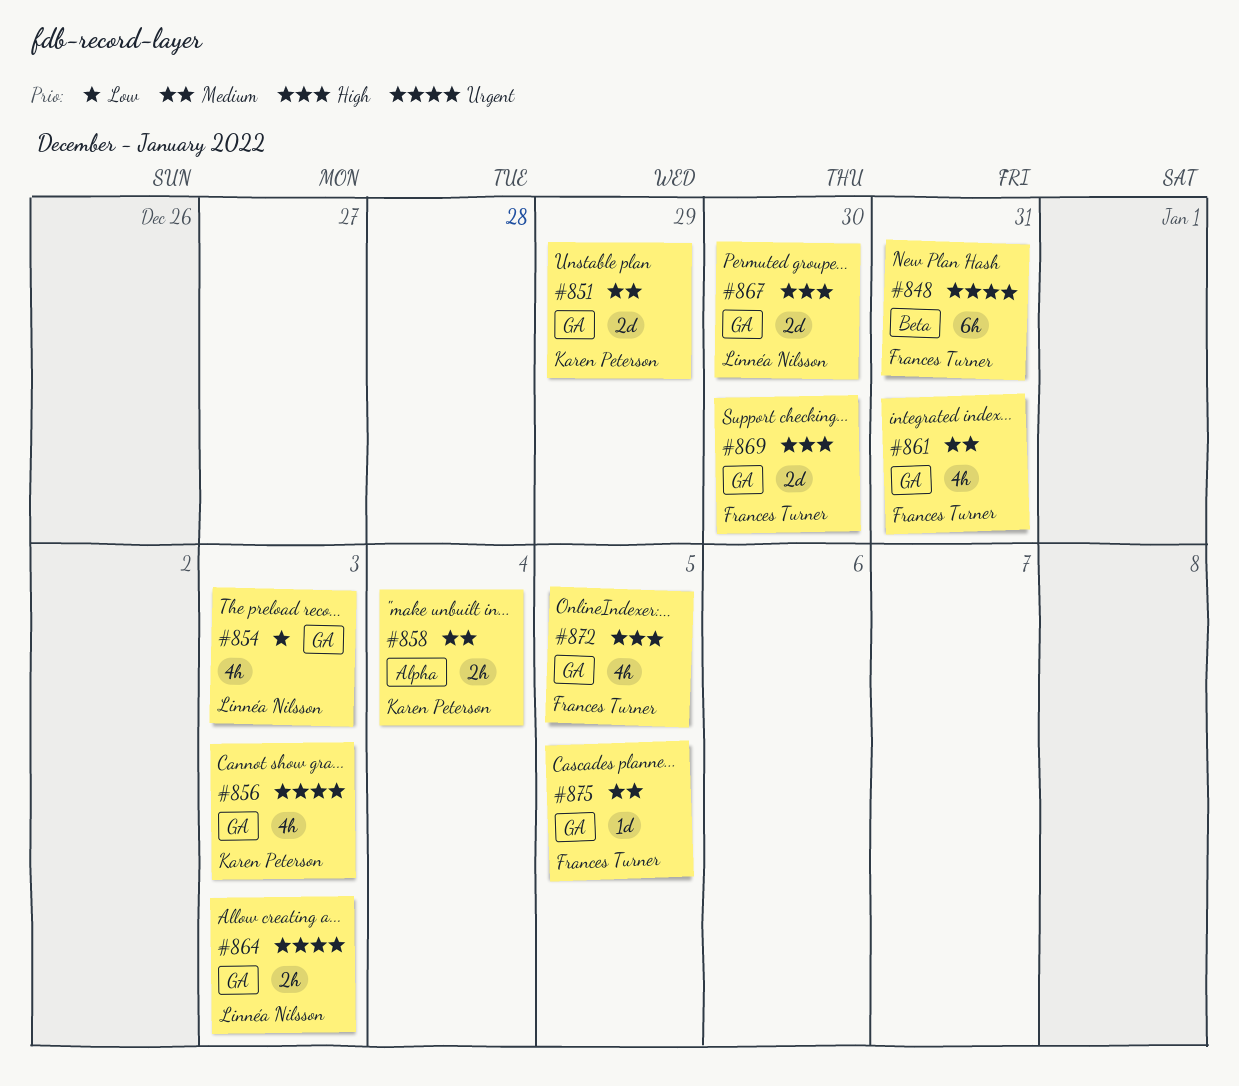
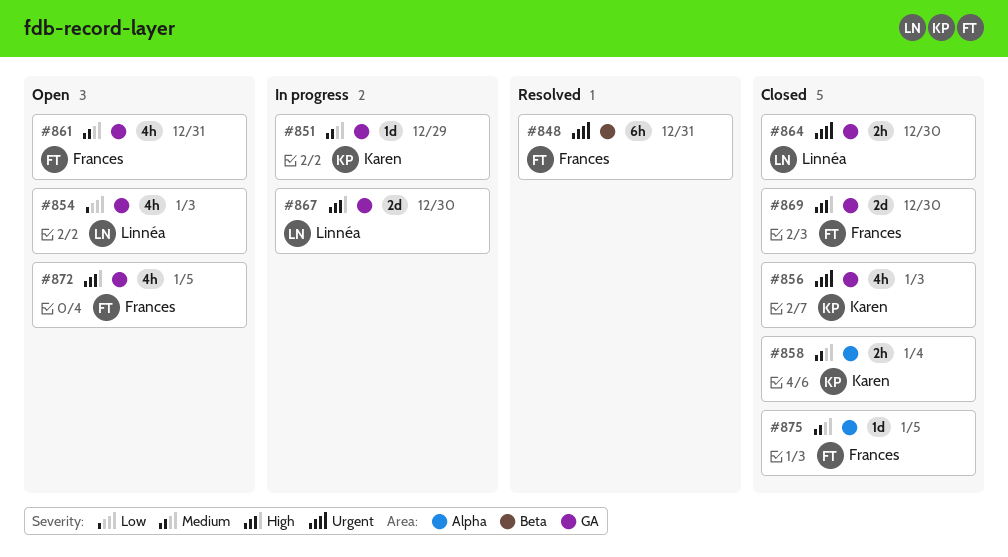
#851, estimate: 2d -> 1d
#864, due: Jan 3 -> Dec 30
#875, label: GA -> Alpha

